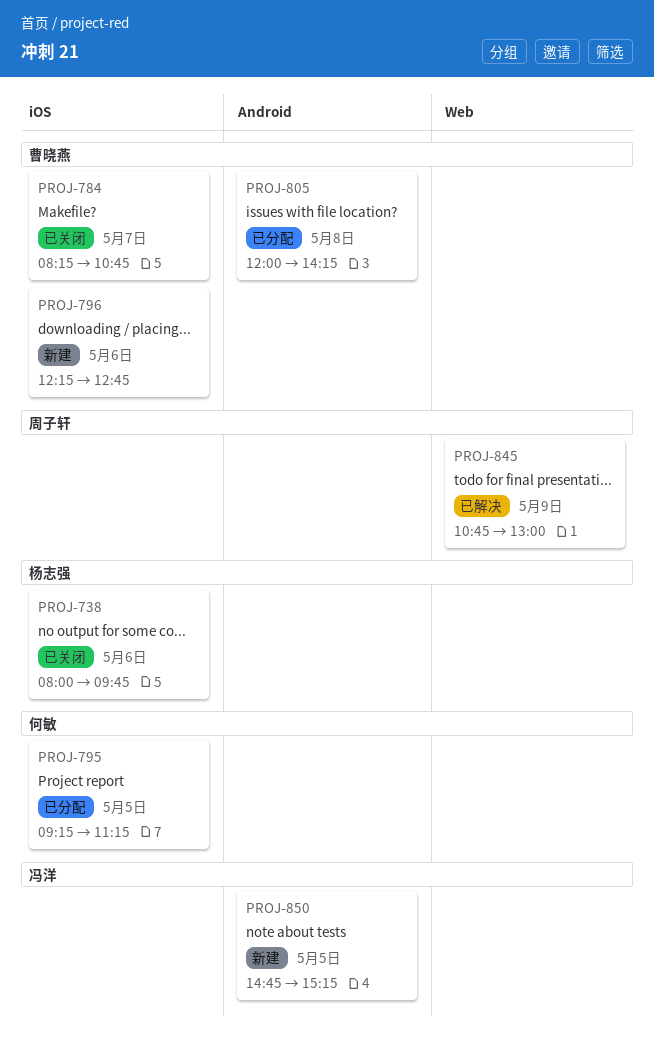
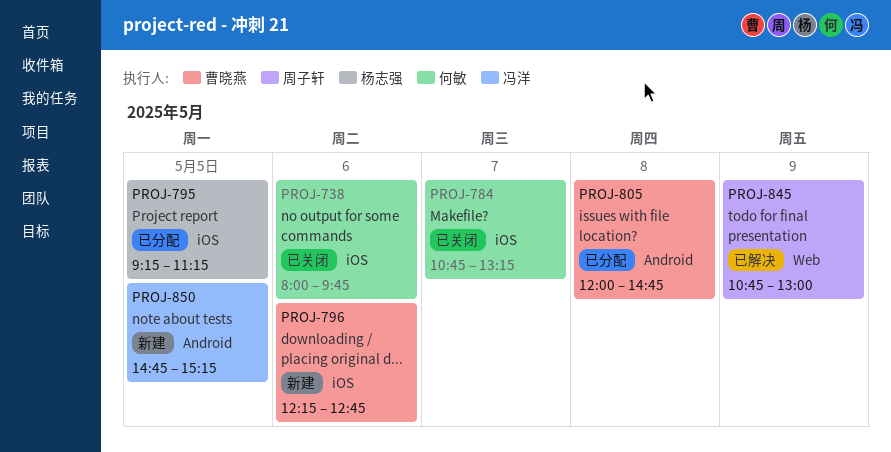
PROJ-738, owner: 杨志强 -> 何敏
PROJ-784, owner: 曹晓燕 -> 何敏
PROJ-784, begins: 08:15 -> 10:45
PROJ-784, ends: 10:45 -> 13:15
PROJ-795, owner: 何敏 -> 杨志强
PROJ-805, ends: 14:15 -> 14:45

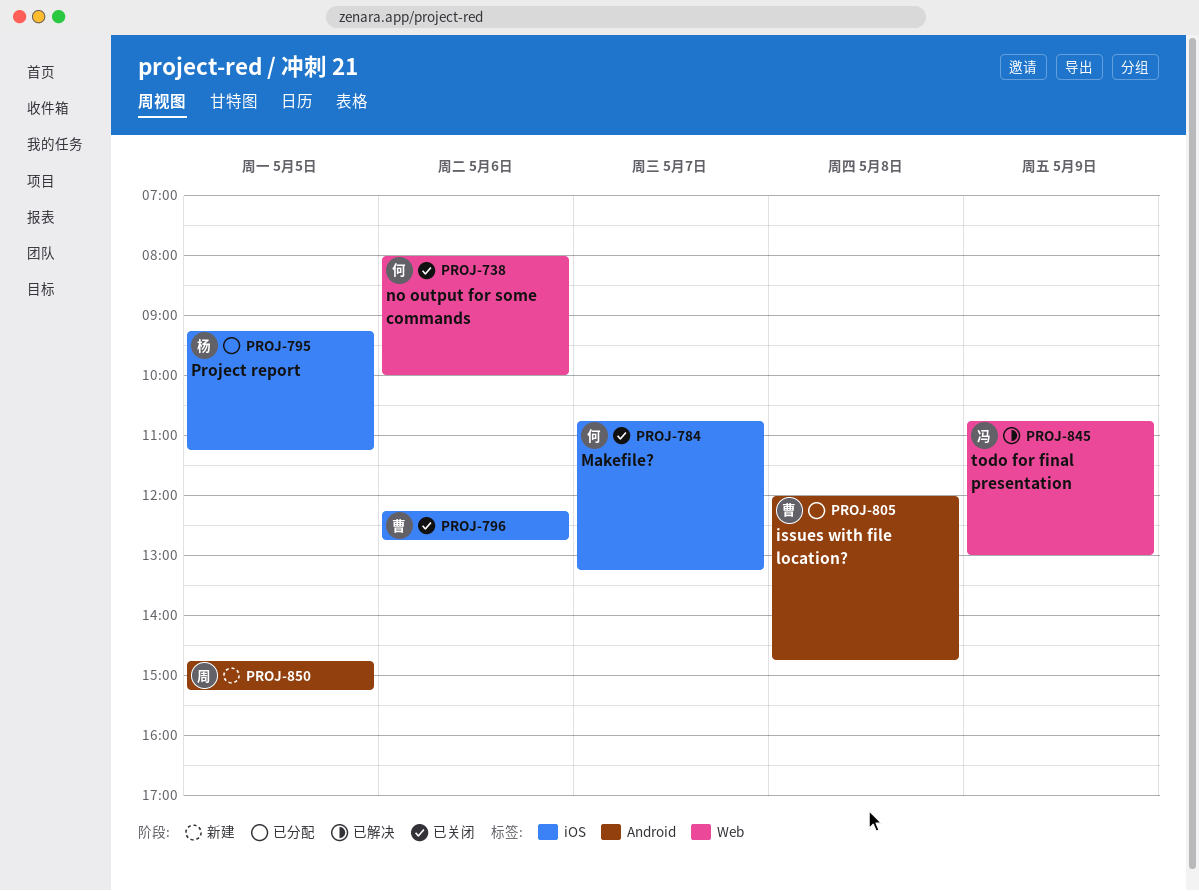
PROJ-738, label: iOS -> Web
PROJ-738, ends: 09:45 -> 10:00
PROJ-796, status: 新建 -> 已关闭
PROJ-845, owner: 周子轩 -> 冯洋
PROJ-850, owner: 冯洋 -> 周子轩

